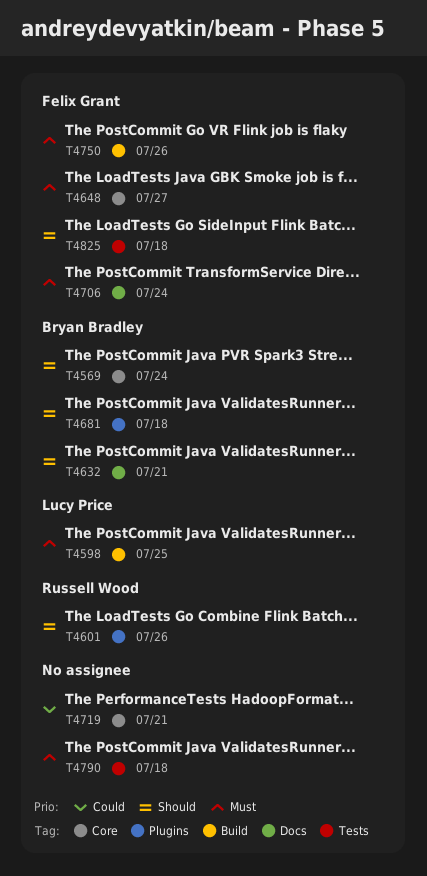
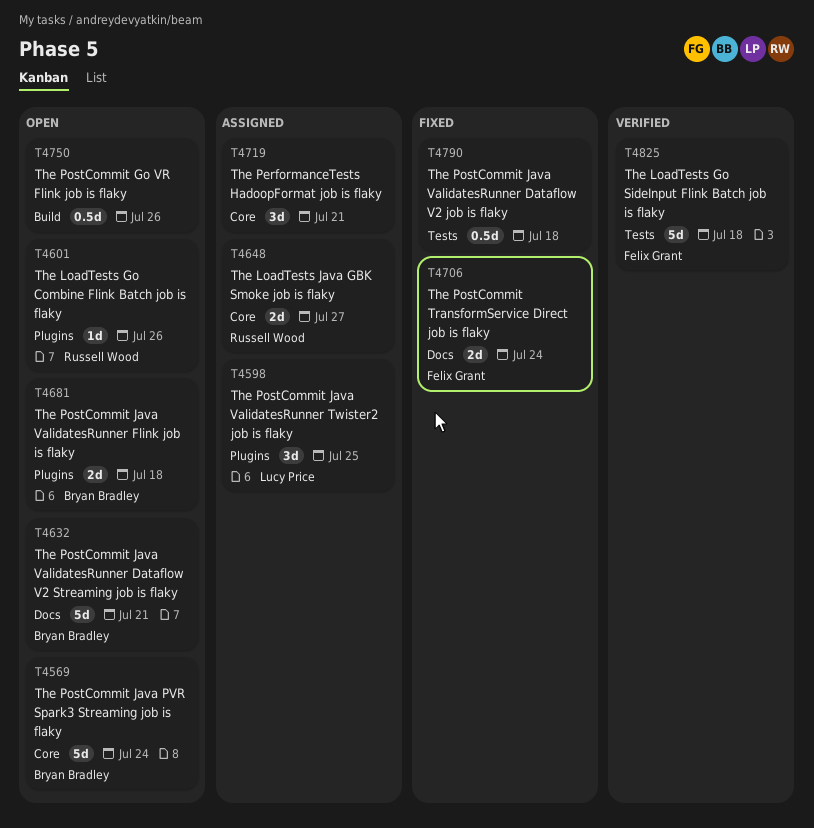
T4598, label: Build -> Plugins
T4648, owner: Felix Grant -> Russell Wood
T4750, owner: Felix Grant -> none

